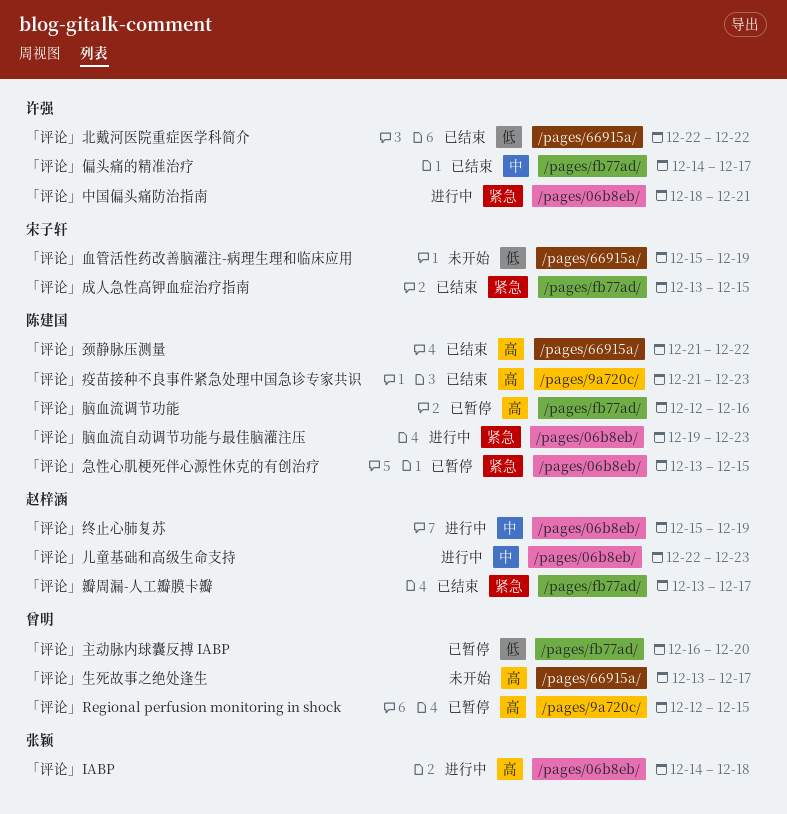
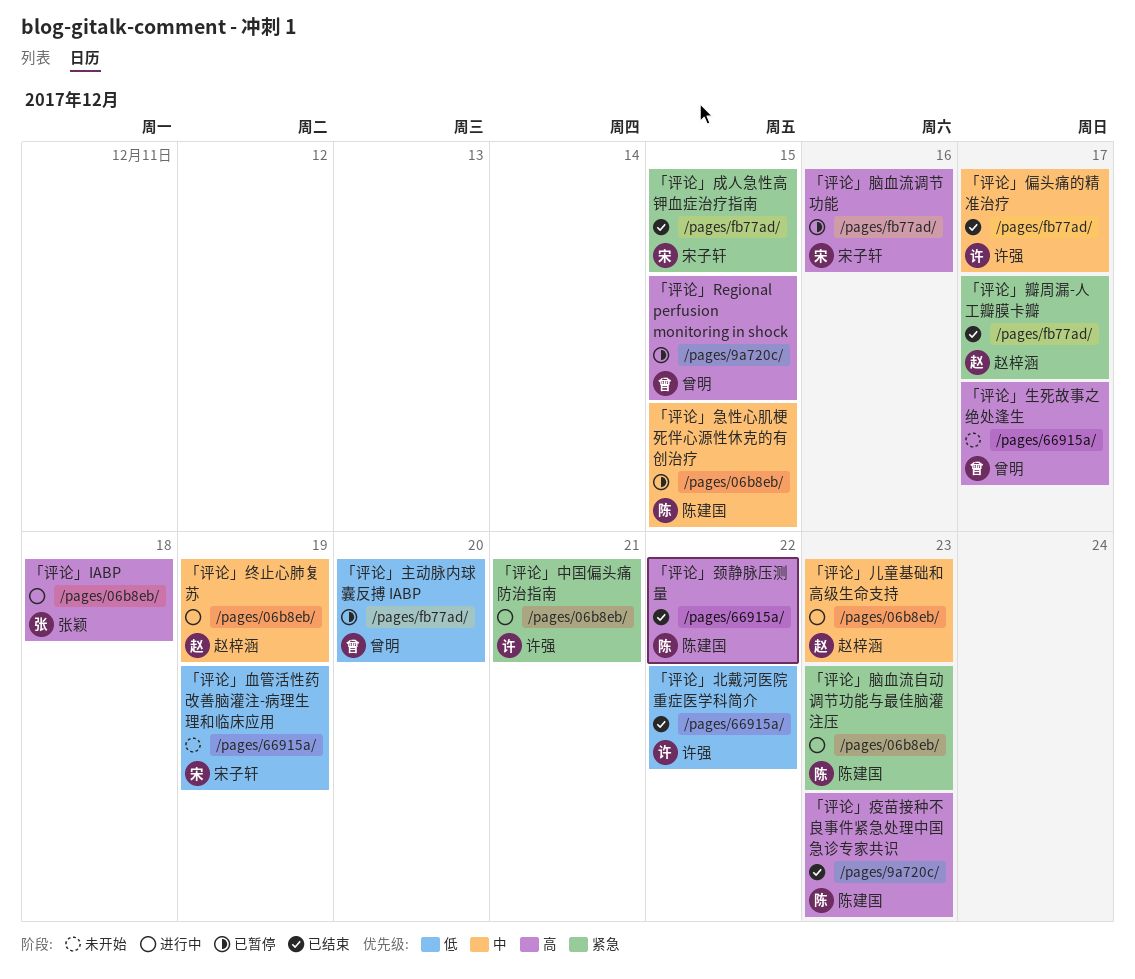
「评论」急性心肌梗死伴心源性休克的有创治疗, priority: 紧急 -> 中
「评论」脑血流调节功能, owner: 陈建国 -> 宋子轩

